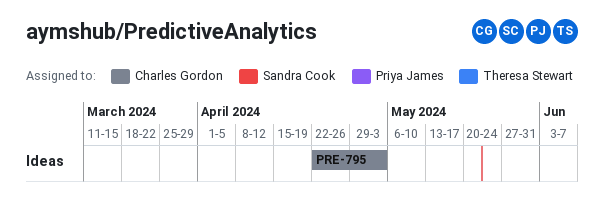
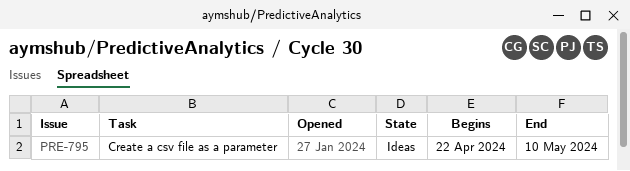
PRE-795, due: May 3 -> May 10

